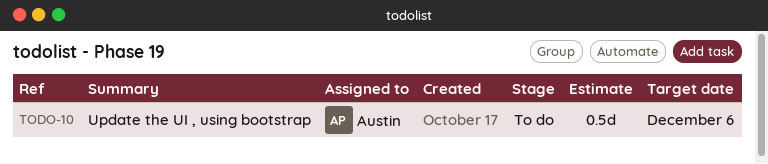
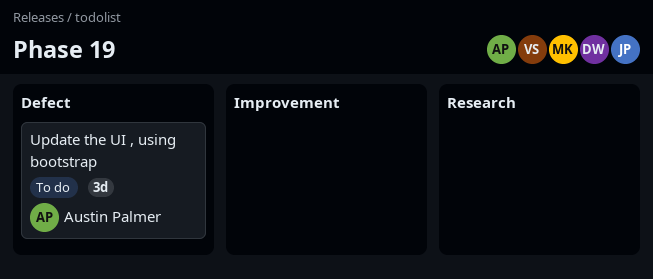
Update the UI , using bootstrap, estimate: 0.5d -> 3d

